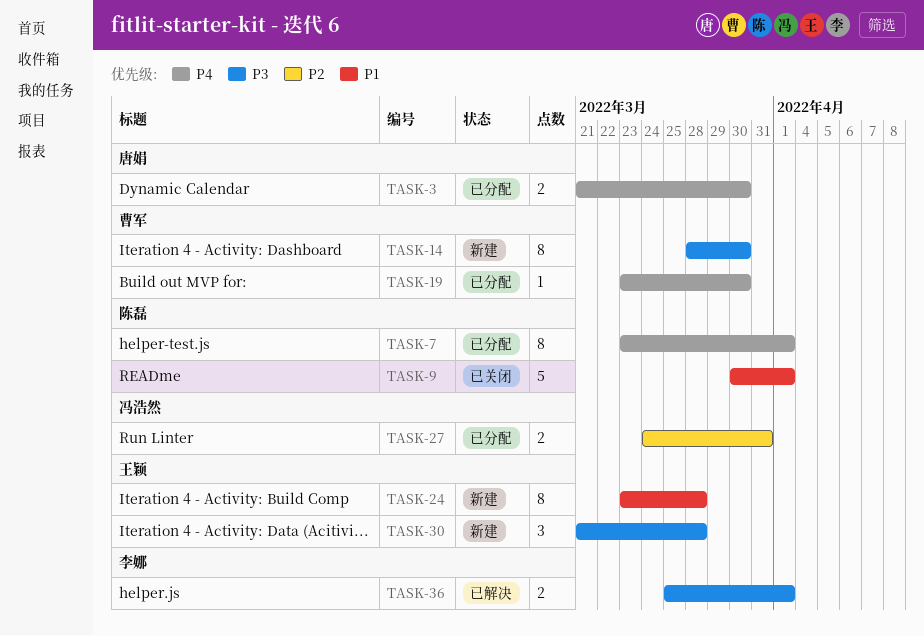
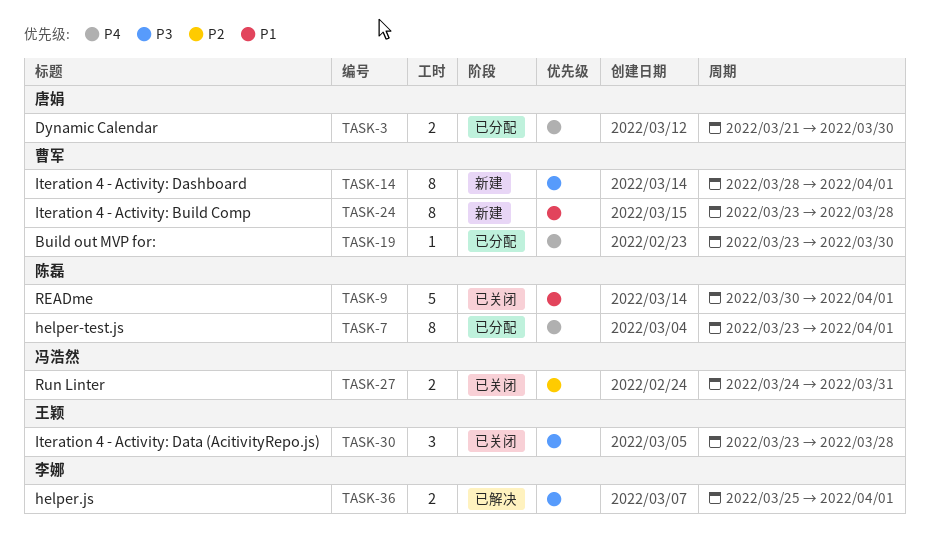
TASK-14, due: Mar 30 -> Apr 1
TASK-24, owner: 王颖 -> 曹军
TASK-27, status: 已分配 -> 已关闭
TASK-30, status: 新建 -> 已关闭
TASK-30, start: Mar 21 -> Mar 23

